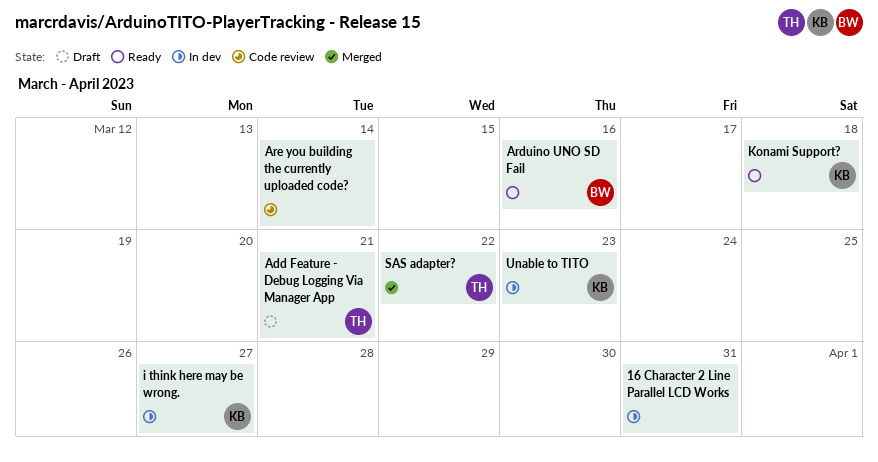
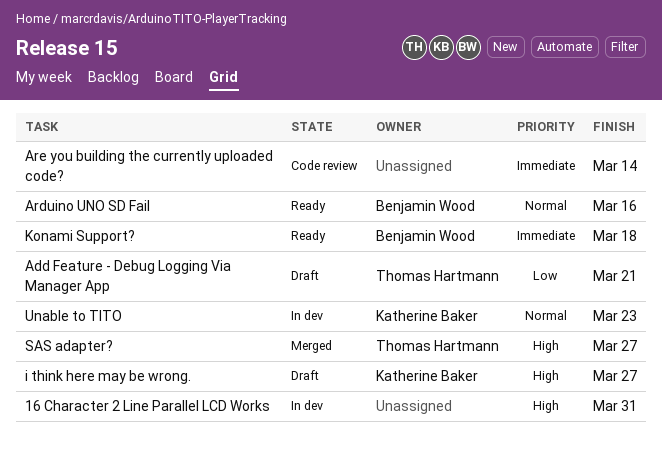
i think here may be wrong., status: In dev -> Draft
Konami Support?, owner: Katherine Baker -> Benjamin Wood
SAS adapter?, due: Mar 22 -> Mar 27

